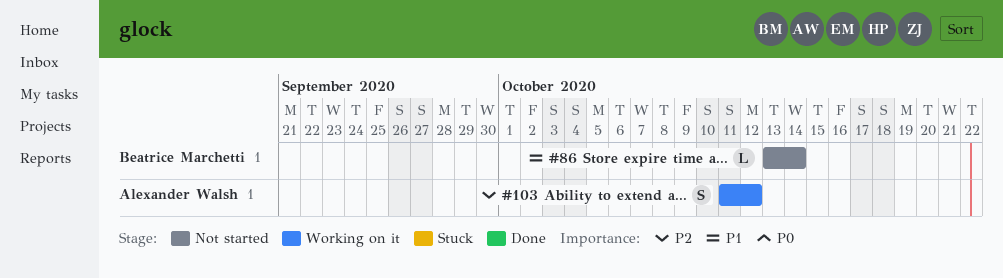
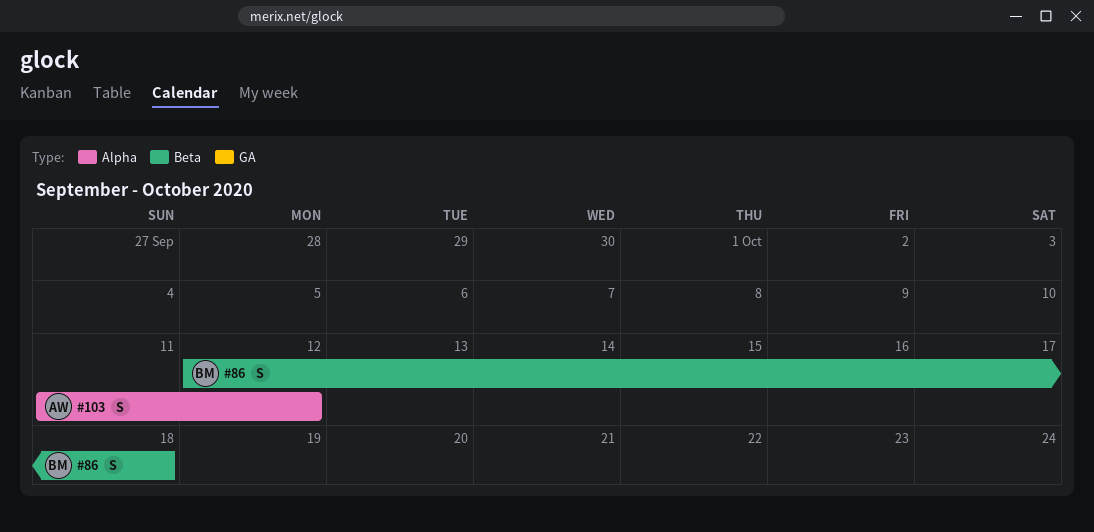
#86, estimate: L -> S
#86, start: Oct 13 -> Oct 12
#86, due: Oct 14 -> Oct 18

